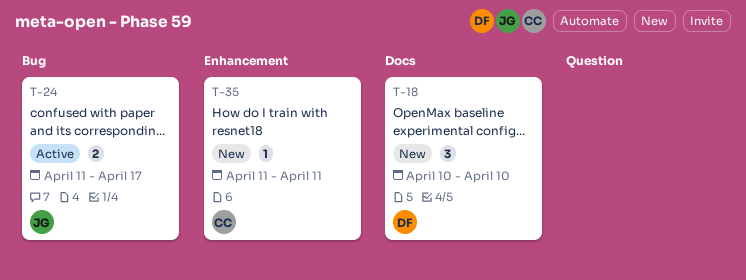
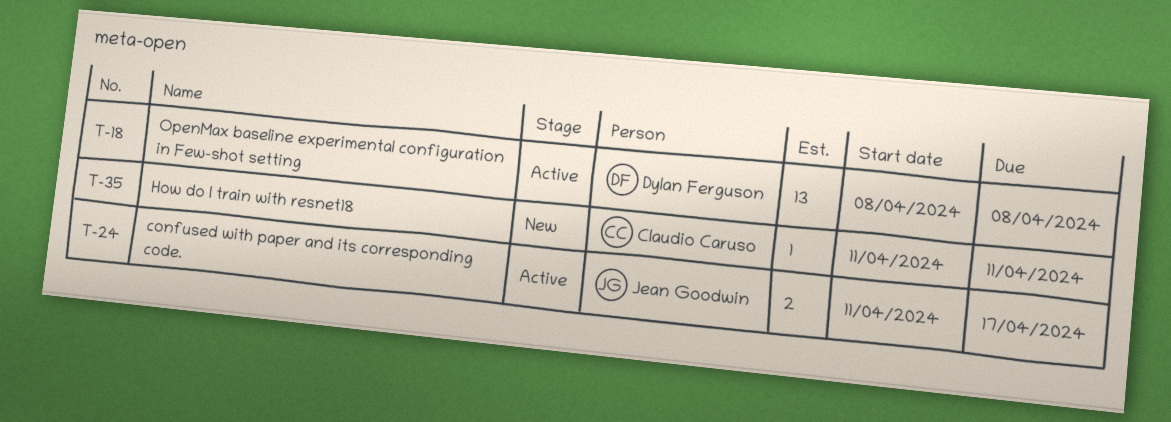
T-18, status: New -> Active
T-18, estimate: 3 -> 13
T-18, start: Apr 10 -> Apr 8
T-18, due: Apr 10 -> Apr 8

